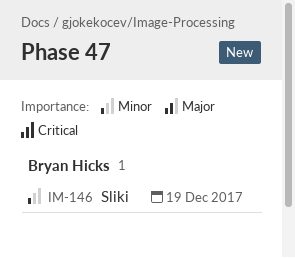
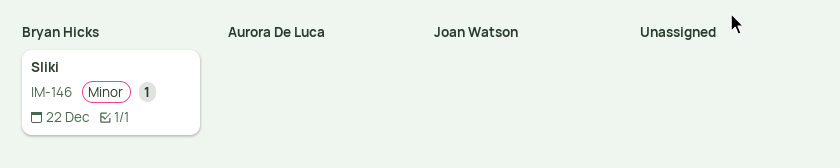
IM-146, due: Dec 19 -> Dec 22

